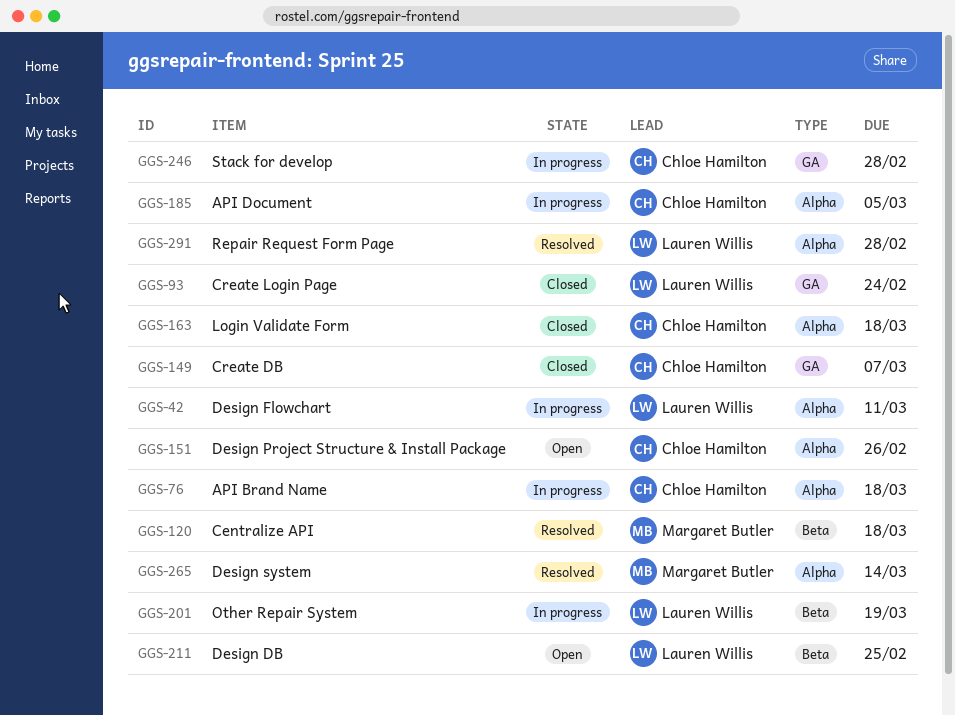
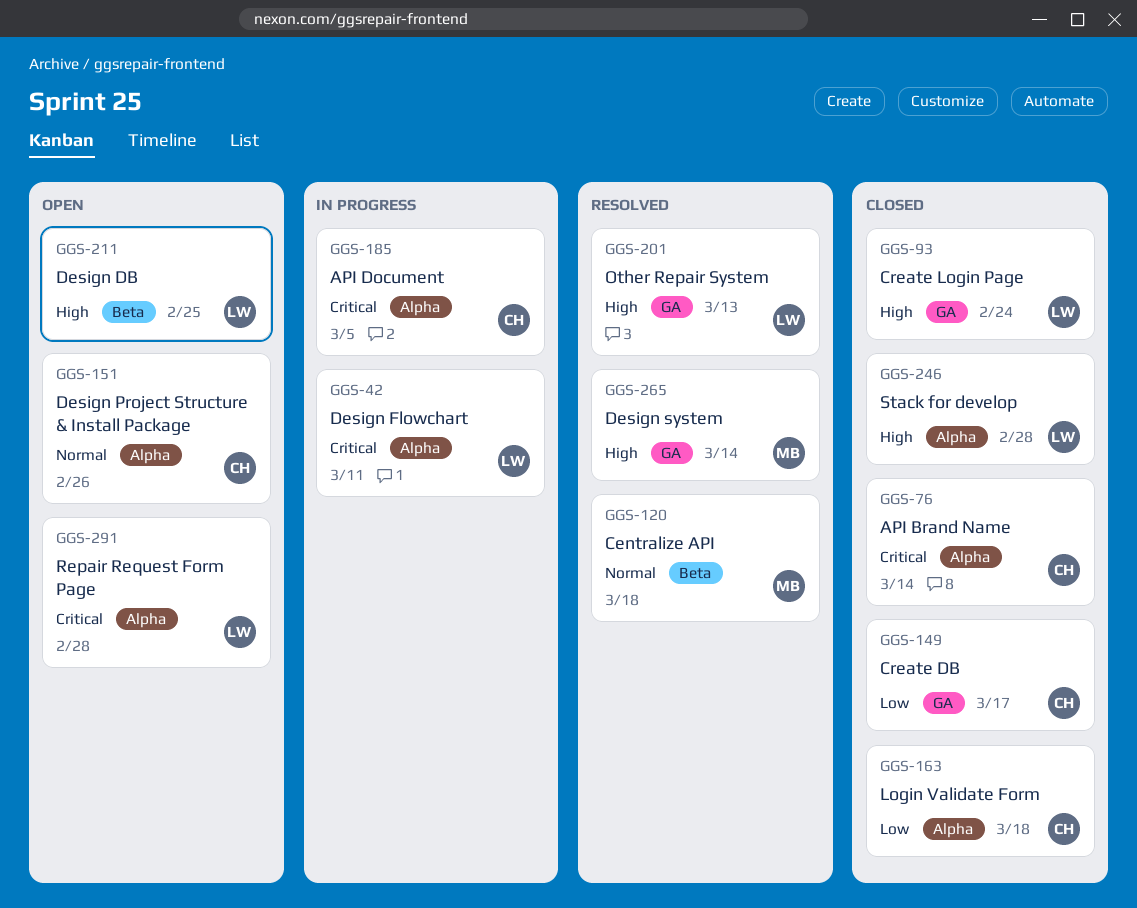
GGS-76, status: In progress -> Closed
GGS-76, due: Mar 18 -> Mar 14
GGS-149, due: Mar 7 -> Mar 17
GGS-201, status: In progress -> Resolved
GGS-201, label: Beta -> GA
GGS-201, due: Mar 19 -> Mar 13
GGS-246, status: In progress -> Closed
GGS-246, owner: Chloe Hamilton -> Lauren Willis
GGS-246, label: GA -> Alpha
GGS-265, label: Alpha -> GA
GGS-291, status: Resolved -> Open

